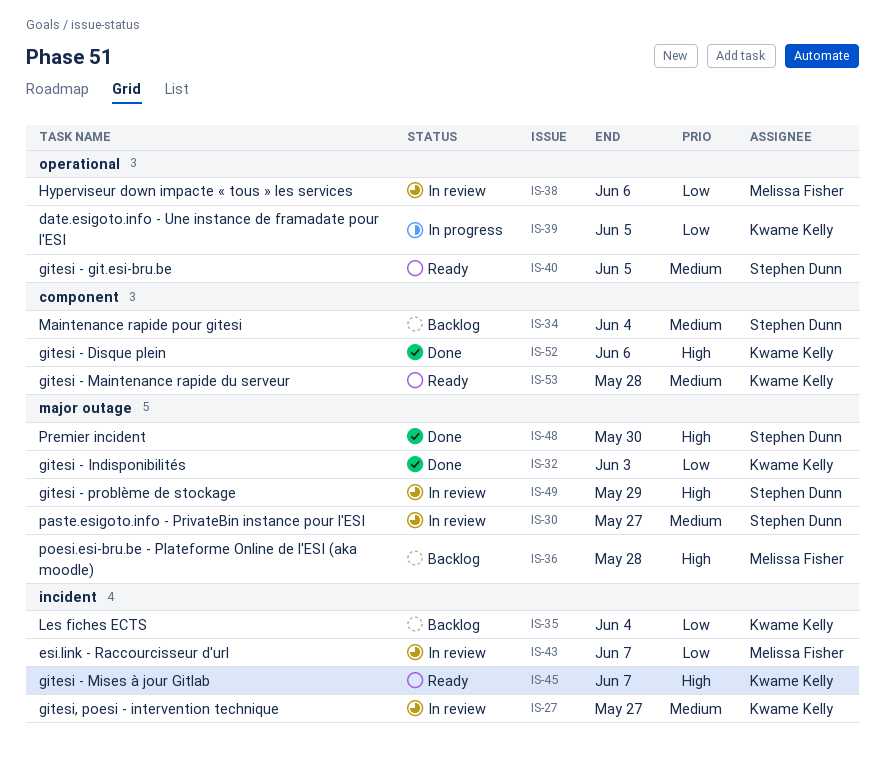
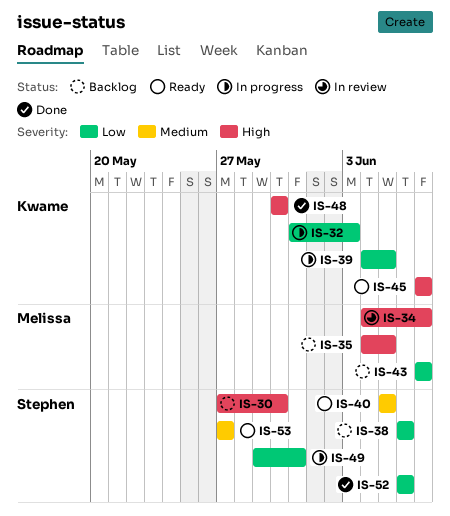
IS-27: present -> none
IS-30, status: In review -> Backlog
IS-30, priority: Medium -> High
IS-30, due: May 27 -> May 30
IS-32, status: Done -> In progress
IS-34, status: Backlog -> In review
IS-34, owner: Stephen Dunn -> Melissa Fisher
IS-34, priority: Medium -> High
IS-34, due: Jun 4 -> Jun 7
IS-35, owner: Kwame Kelly -> Melissa Fisher
IS-35, priority: Low -> High
IS-35, due: Jun 4 -> Jun 5
IS-36: present -> none
IS-38, status: In review -> Backlog
IS-38, owner: Melissa Fisher -> Stephen Dunn
IS-43, status: In review -> Backlog
IS-48, owner: Stephen Dunn -> Kwame Kelly
IS-49, status: In review -> In progress
IS-49, priority: High -> Low
IS-49, due: May 29 -> May 31
IS-52, owner: Kwame Kelly -> Stephen Dunn
IS-52, priority: High -> Low
IS-53, owner: Kwame Kelly -> Stephen Dunn
IS-53, due: May 28 -> May 27

